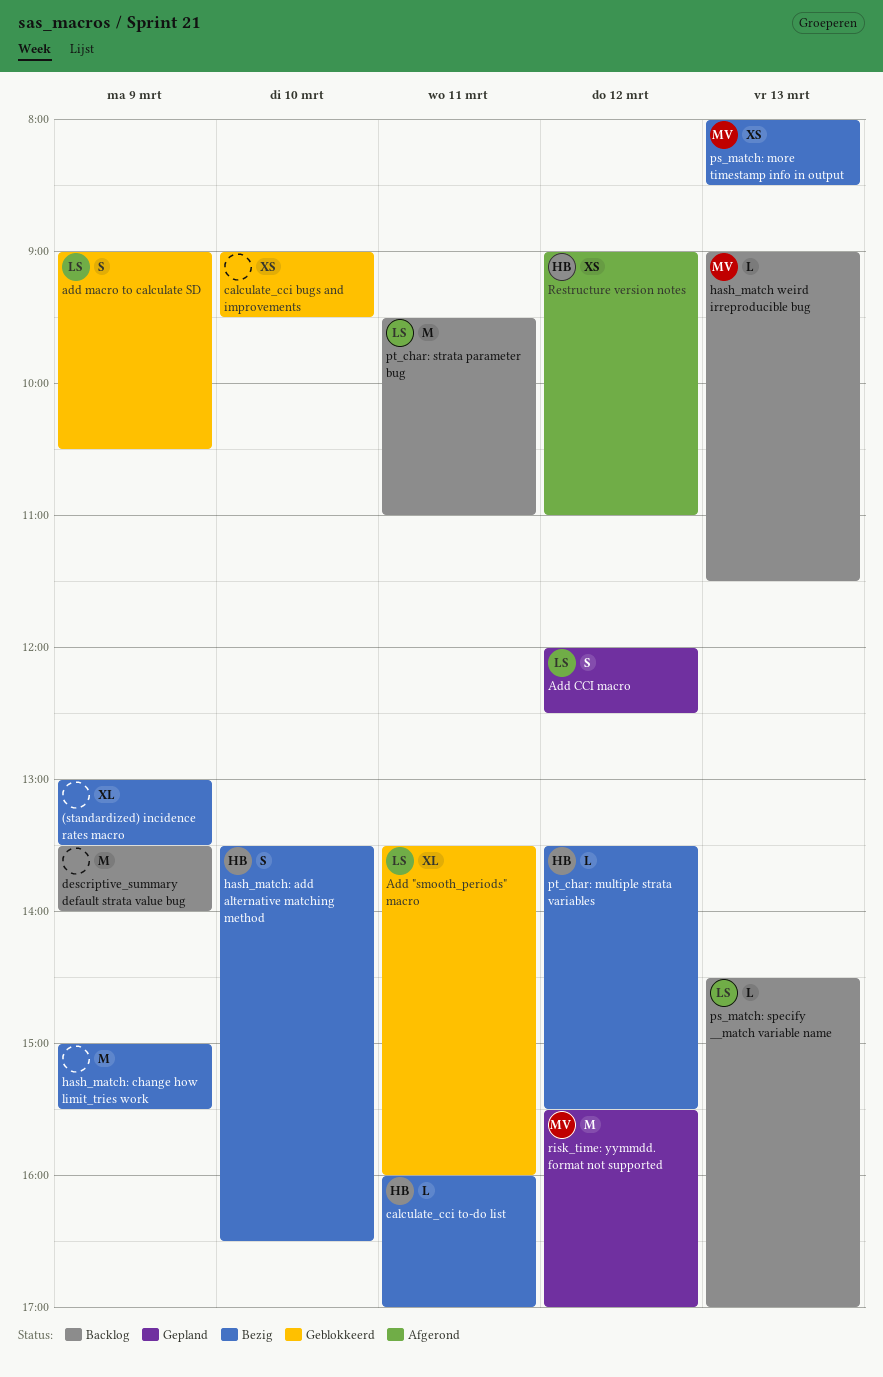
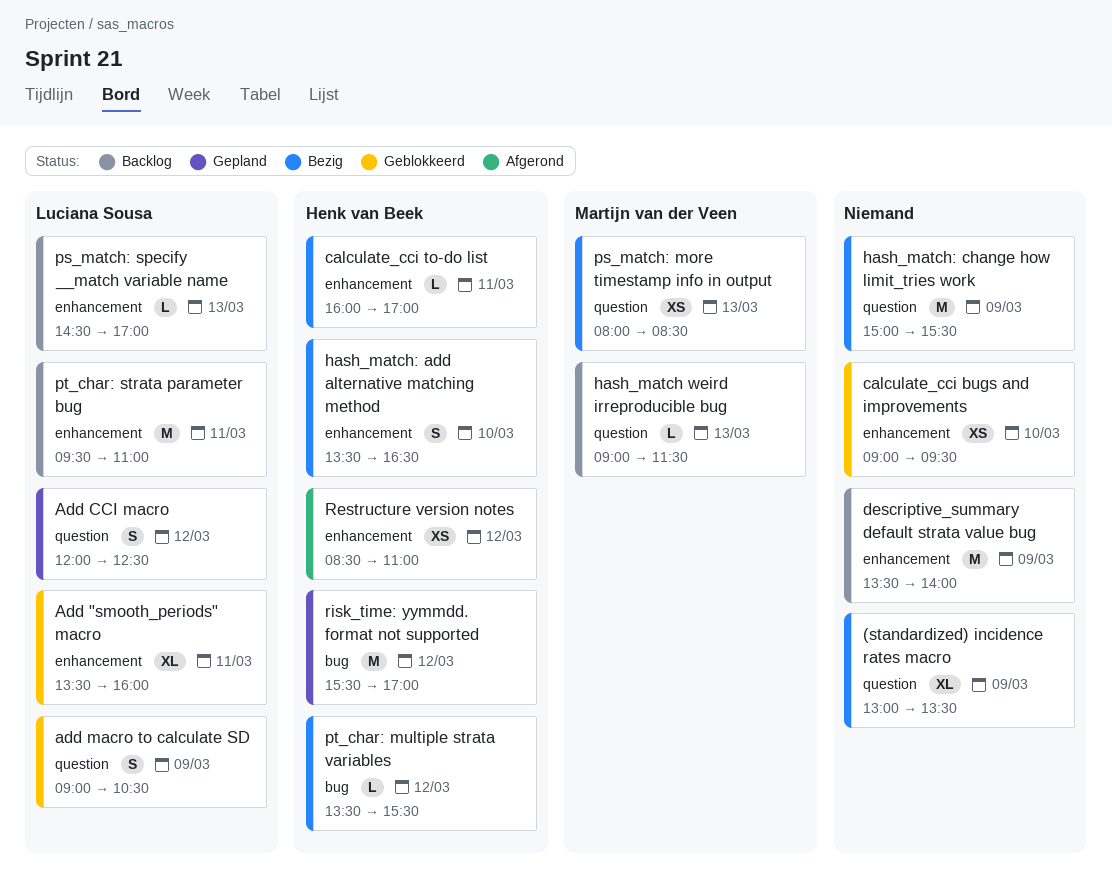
Restructure version notes, begins: 09:00 -> 08:30
risk_time: yymmdd. format not supported, owner: Martijn van der Veen -> Henk van Beek

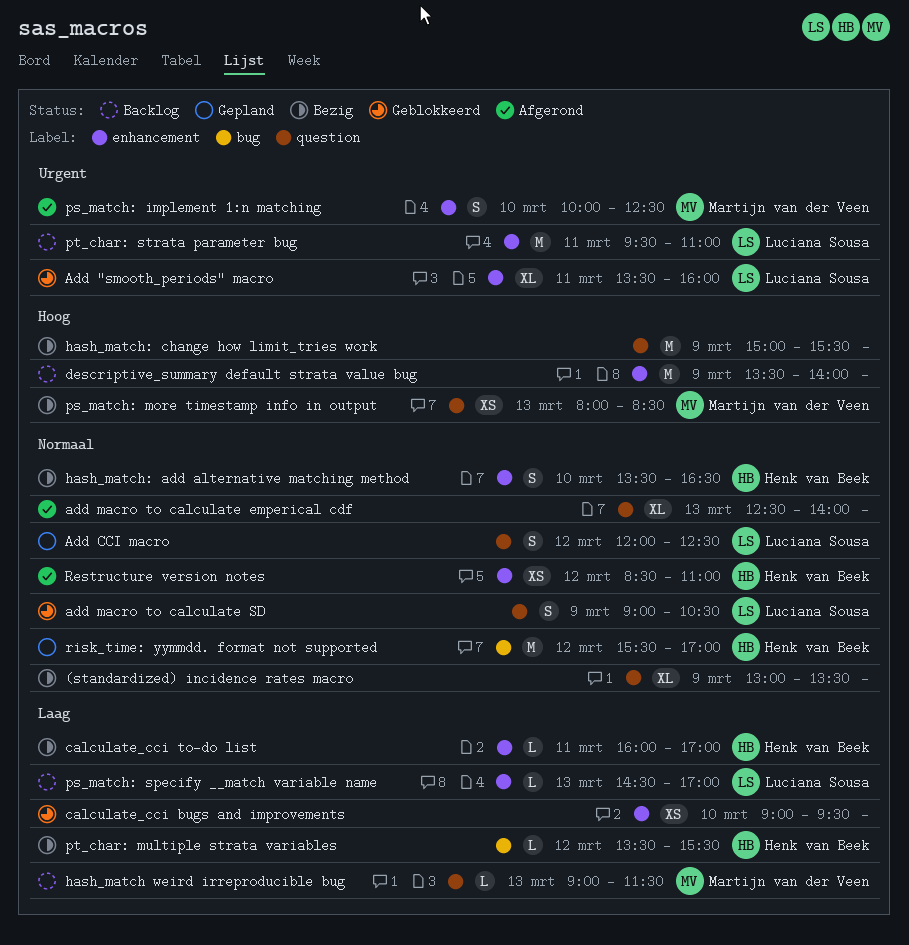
add macro to calculate emperical cdf: none -> present
ps_match: implement 1:n matching: none -> present

